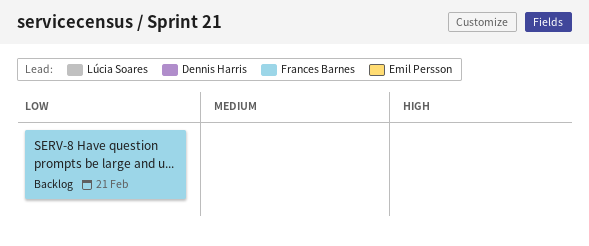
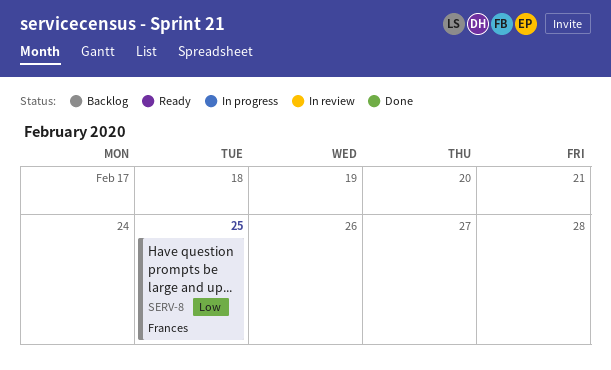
SERV-8, due: Feb 21 -> Feb 25

